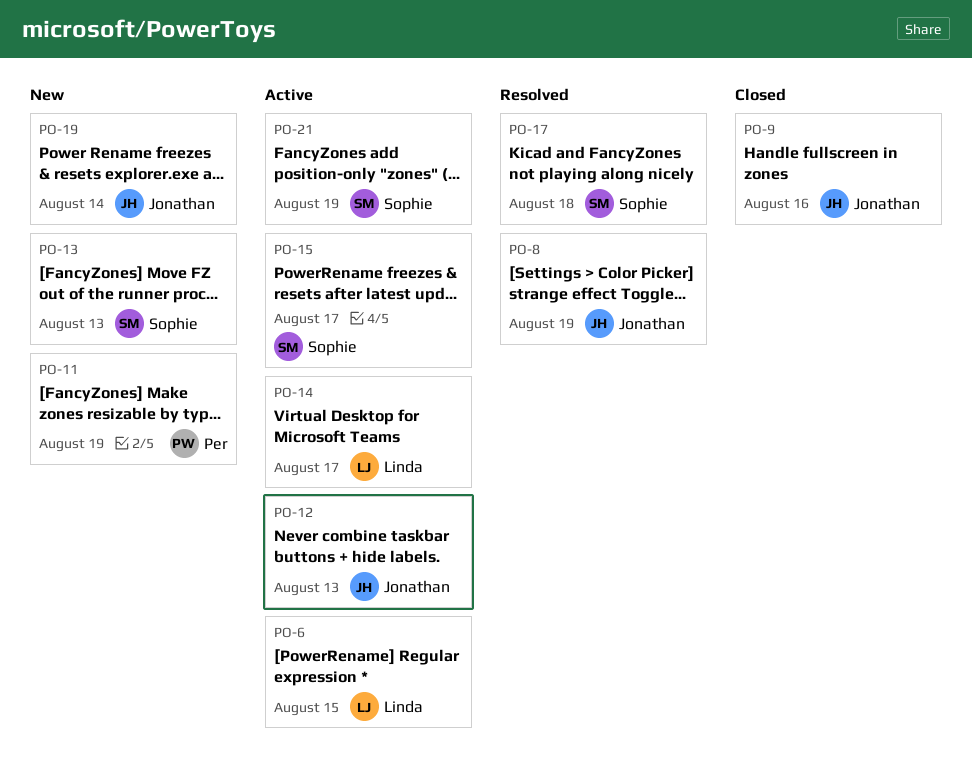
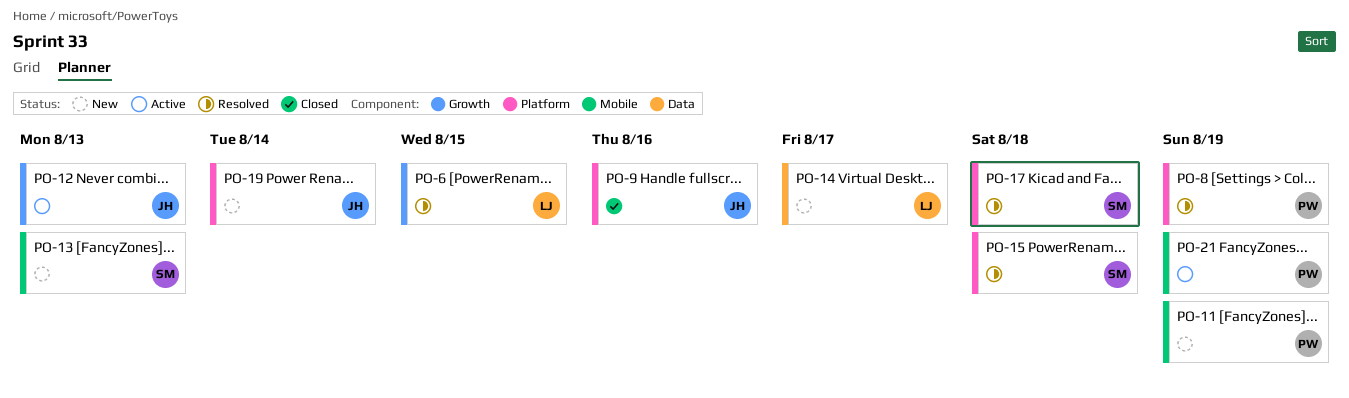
PO-6, status: Active -> Resolved
PO-8, owner: Jonathan -> Per
PO-14, status: Active -> New
PO-15, status: Active -> Resolved
PO-15, due: Aug 17 -> Aug 18
PO-21, owner: Sophie -> Per

